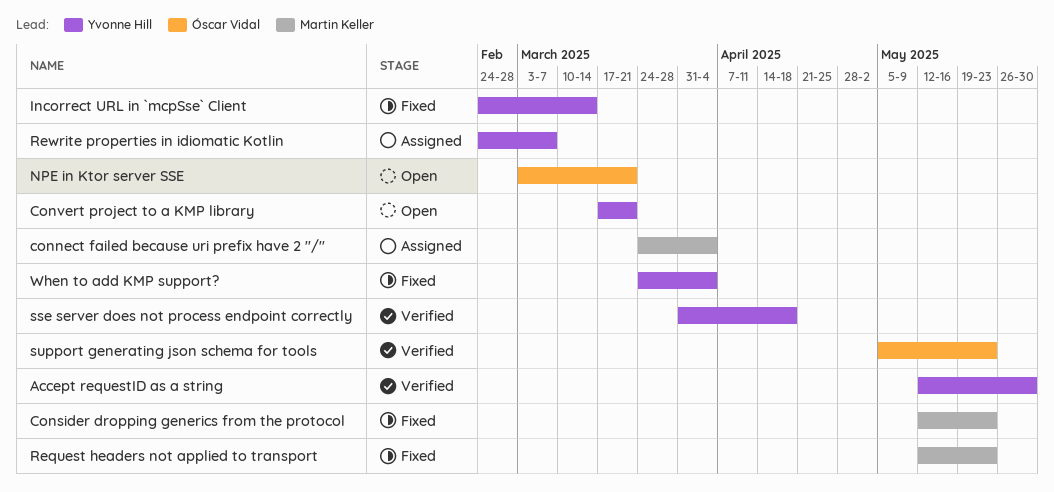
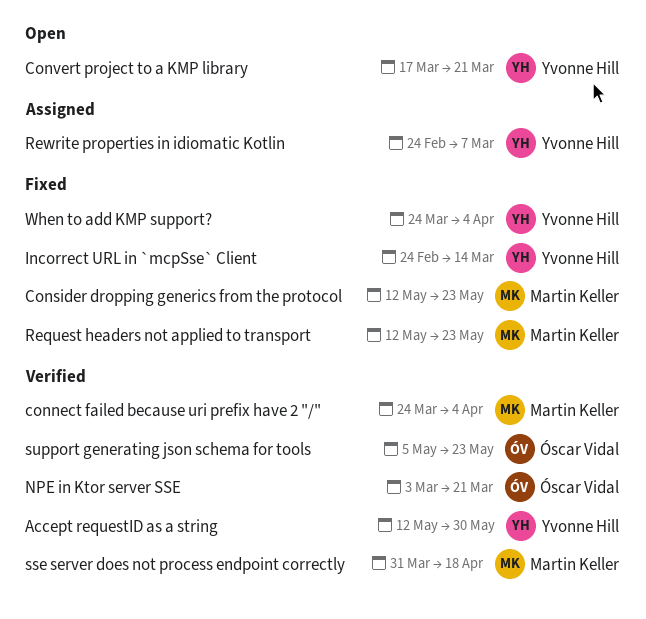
connect failed because uri prefix have 2 "/", status: Assigned -> Verified
NPE in Ktor server SSE, status: Open -> Verified
sse server does not process endpoint correctly, owner: Yvonne Hill -> Martin Keller

